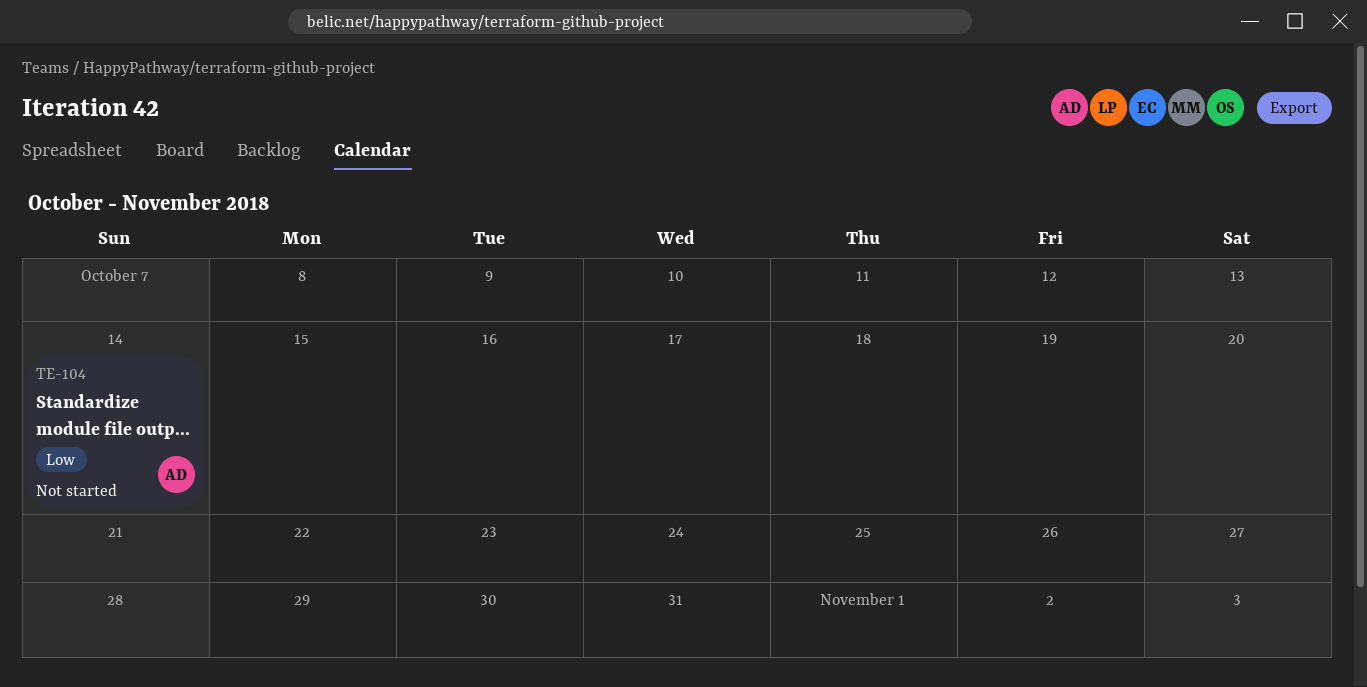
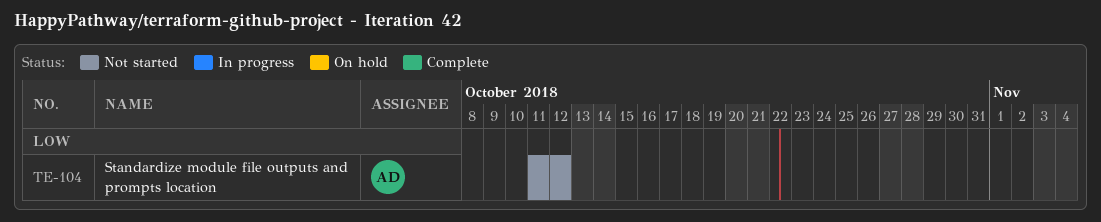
TE-104, due: Oct 14 -> Oct 12

